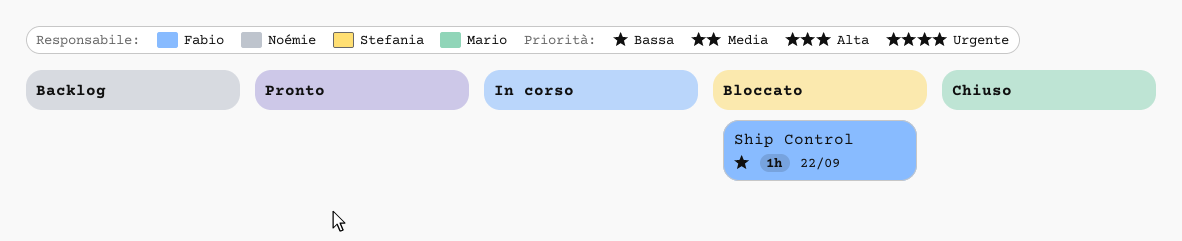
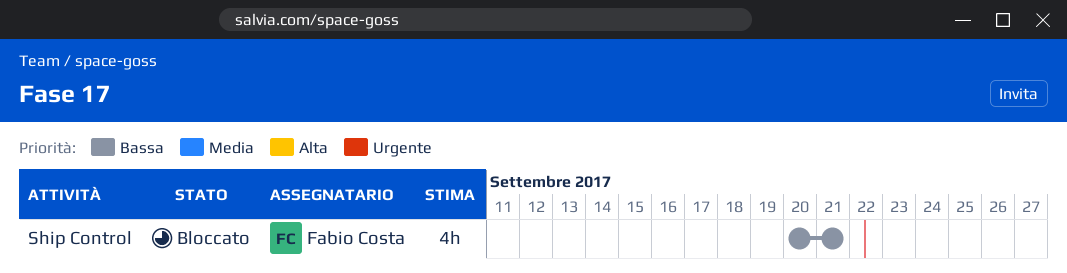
Ship Control, estimate: 1h -> 4h
Ship Control, due: Sep 22 -> Sep 21

